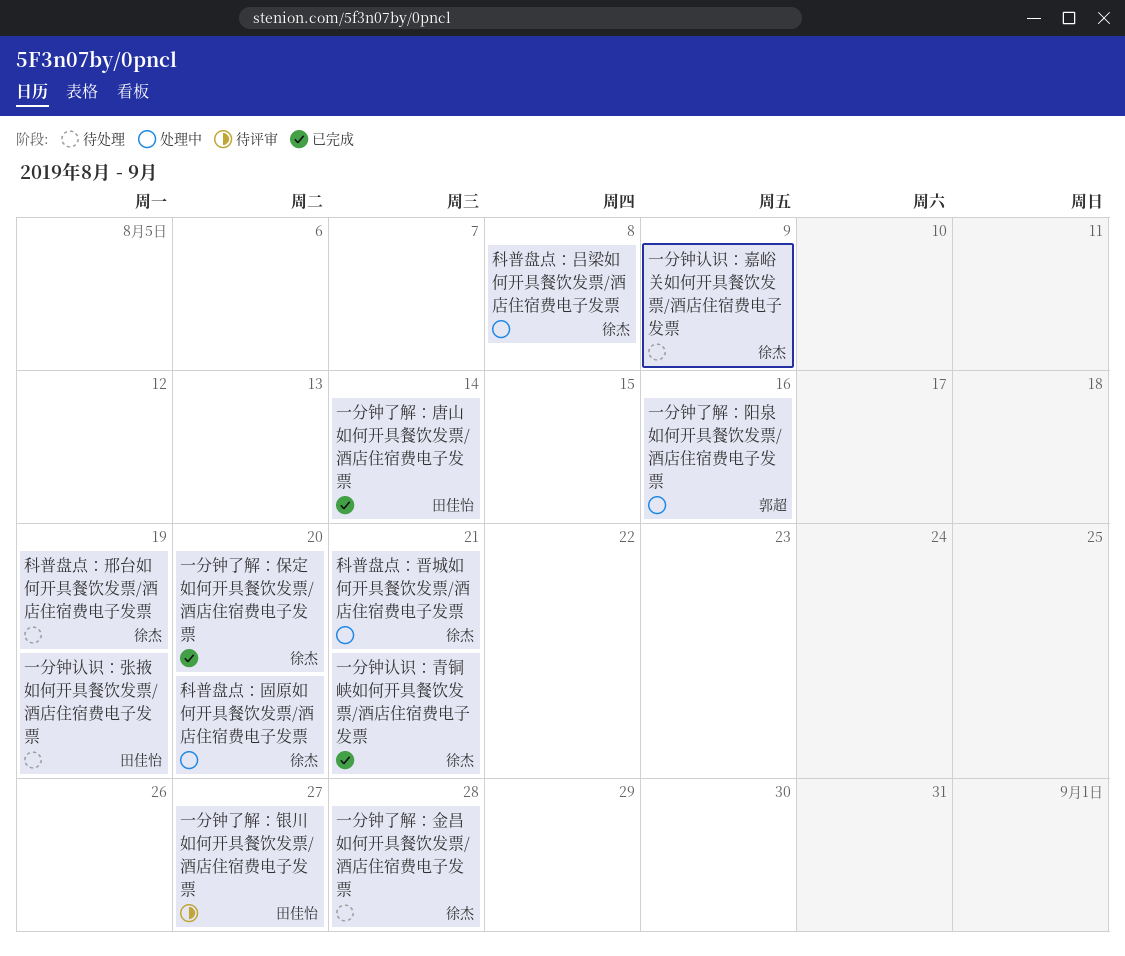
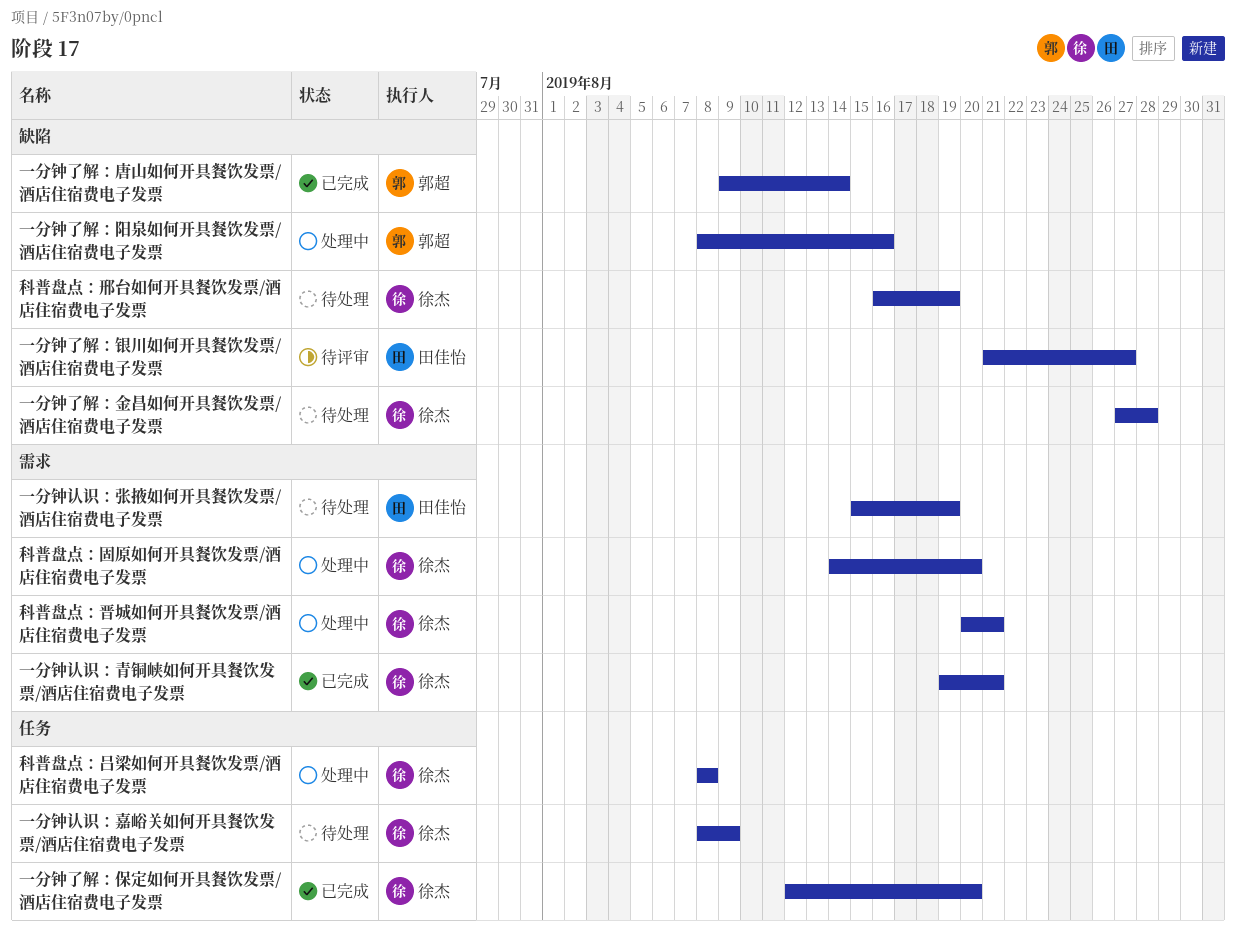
一分钟了解：唐山如何开具餐饮发票/酒店住宿费电子发票, owner: 田佳怡 -> 郭超

